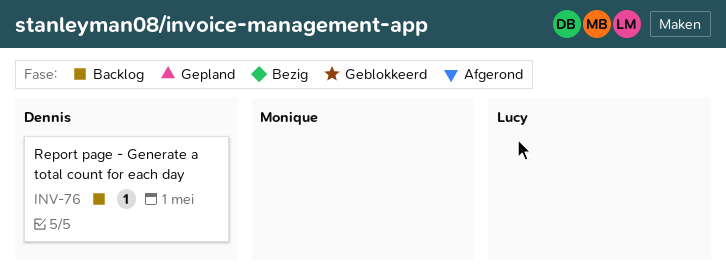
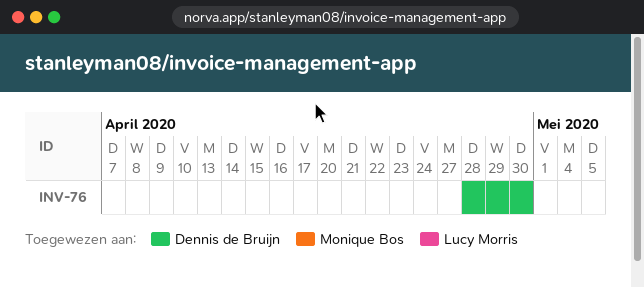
INV-76, due: May 1 -> Apr 30

